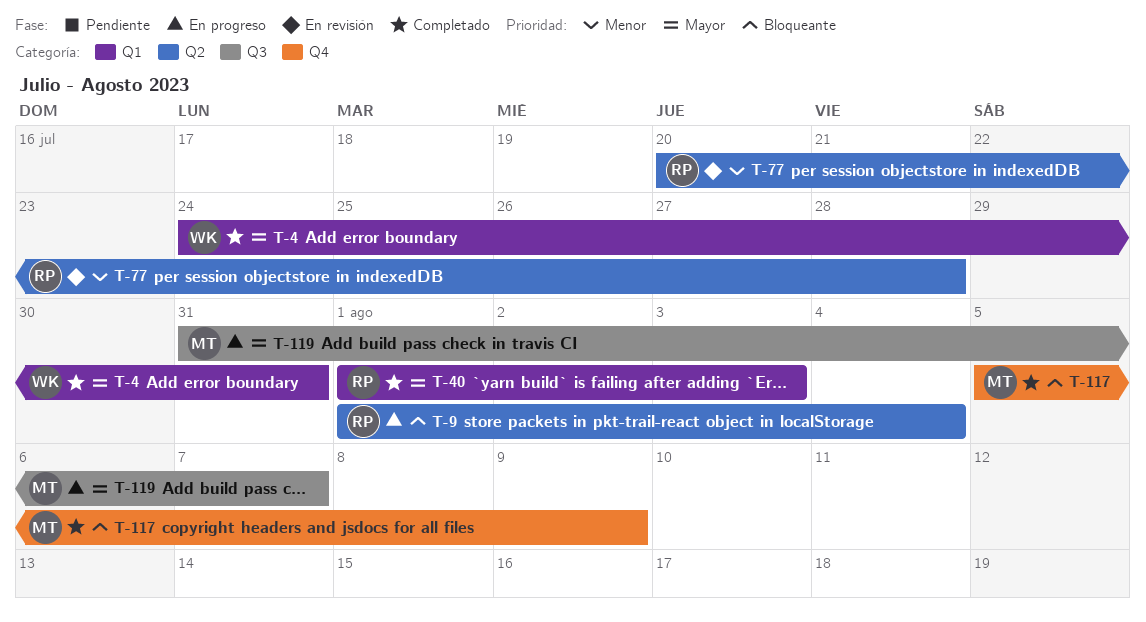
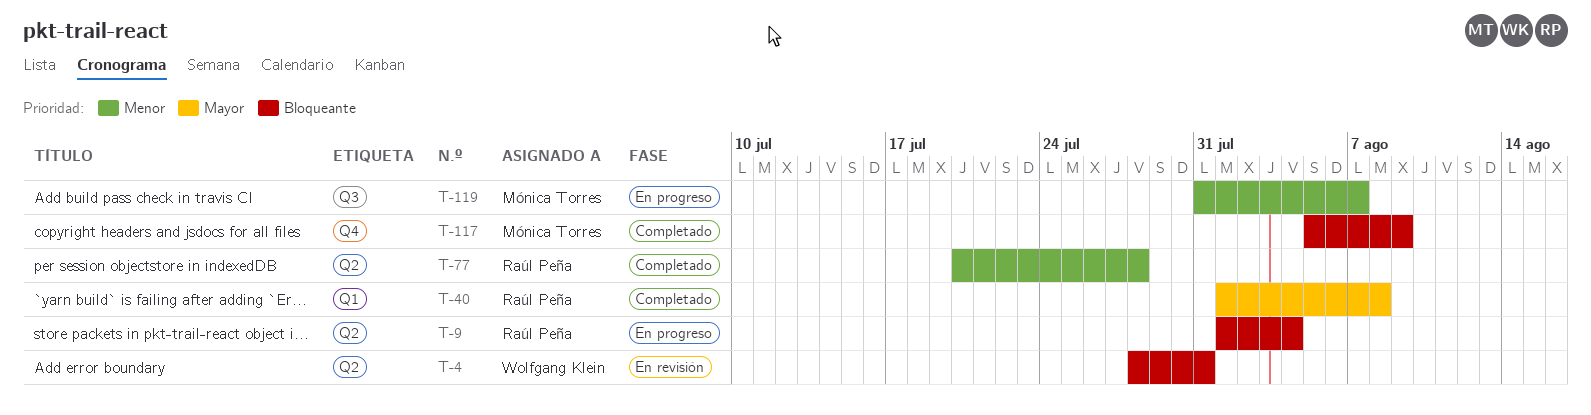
T-4, status: Completado -> En revisión
T-4, priority: Mayor -> Bloqueante
T-4, label: Q1 -> Q2
T-4, start: Jul 24 -> Jul 28
T-40, due: Aug 3 -> Aug 8
T-77, status: En revisión -> Completado
T-119, priority: Mayor -> Menor

